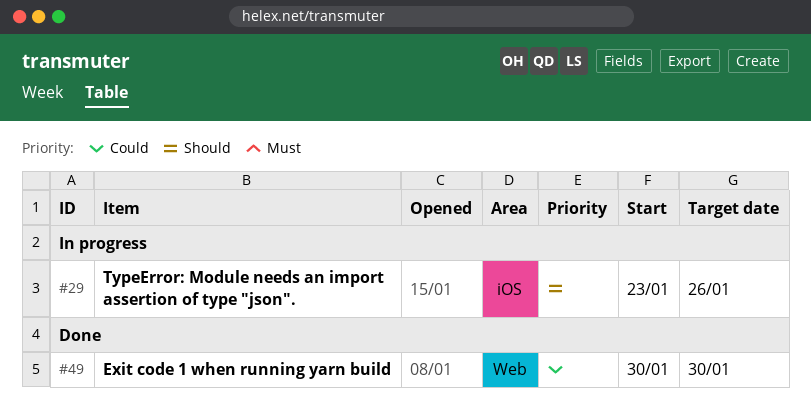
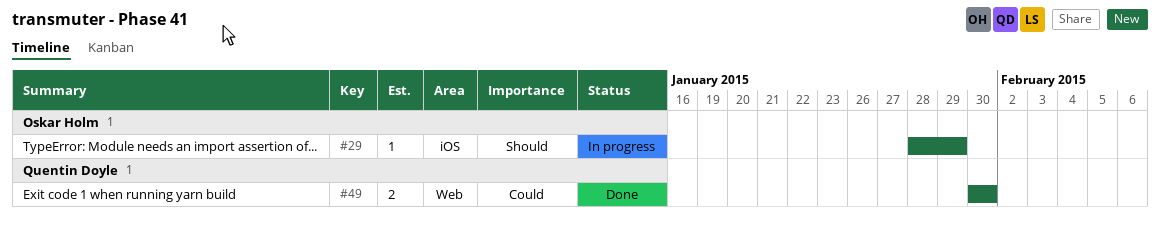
#29, start: Jan 23 -> Jan 28
#29, due: Jan 26 -> Jan 29

